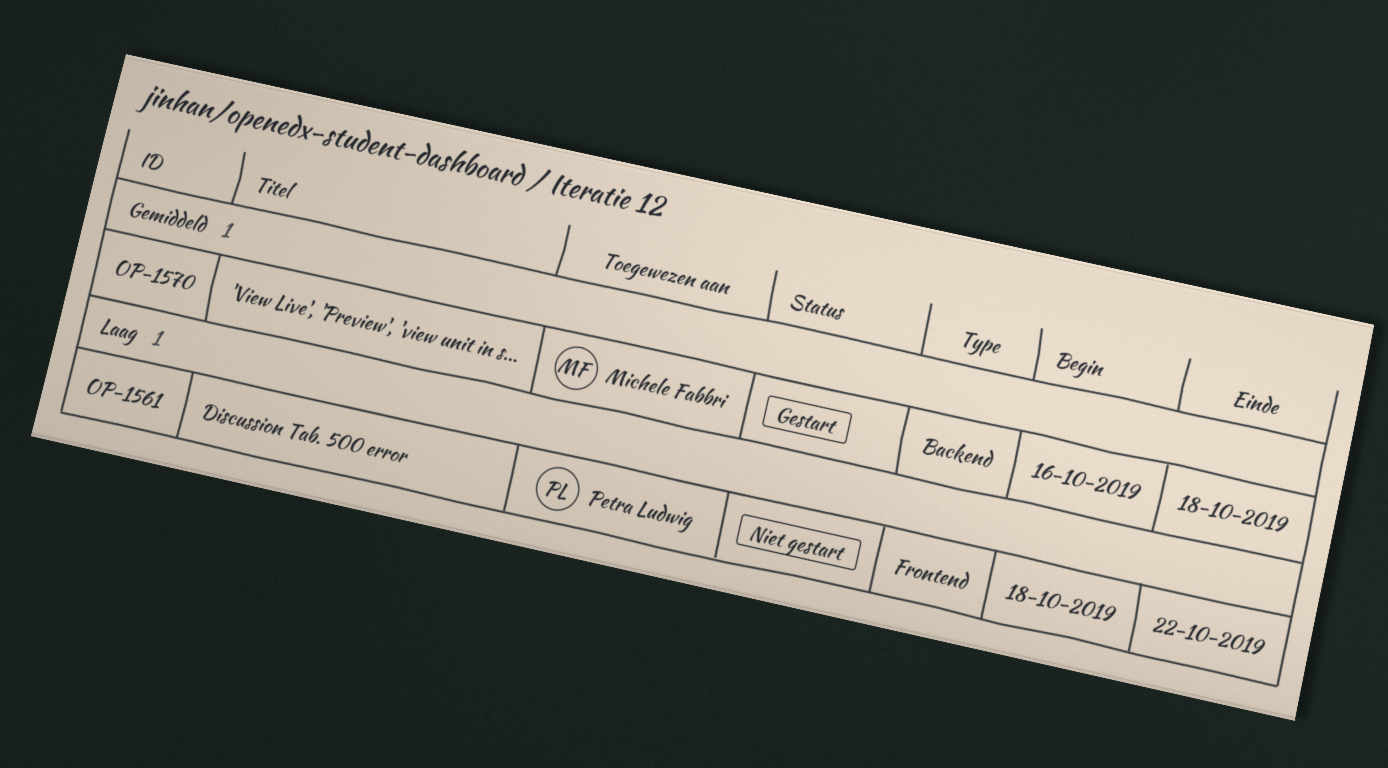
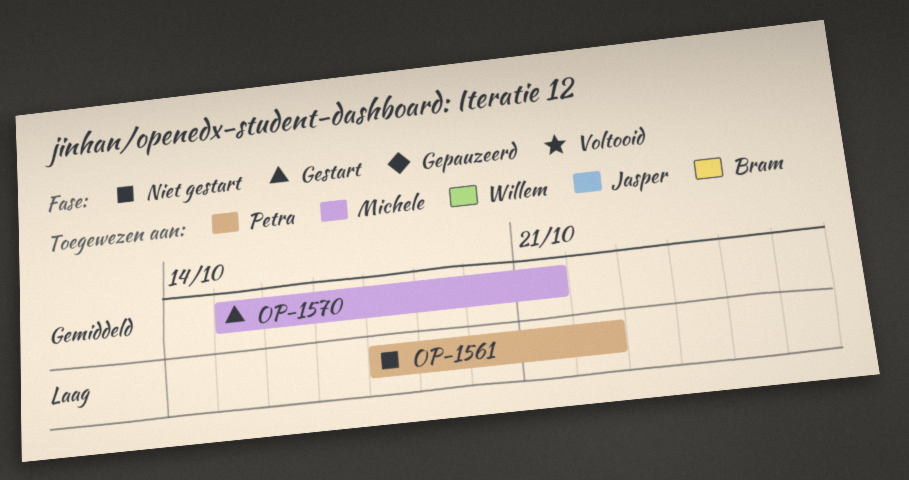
OP-1570, start: Oct 16 -> Oct 15
OP-1570, due: Oct 18 -> Oct 21

